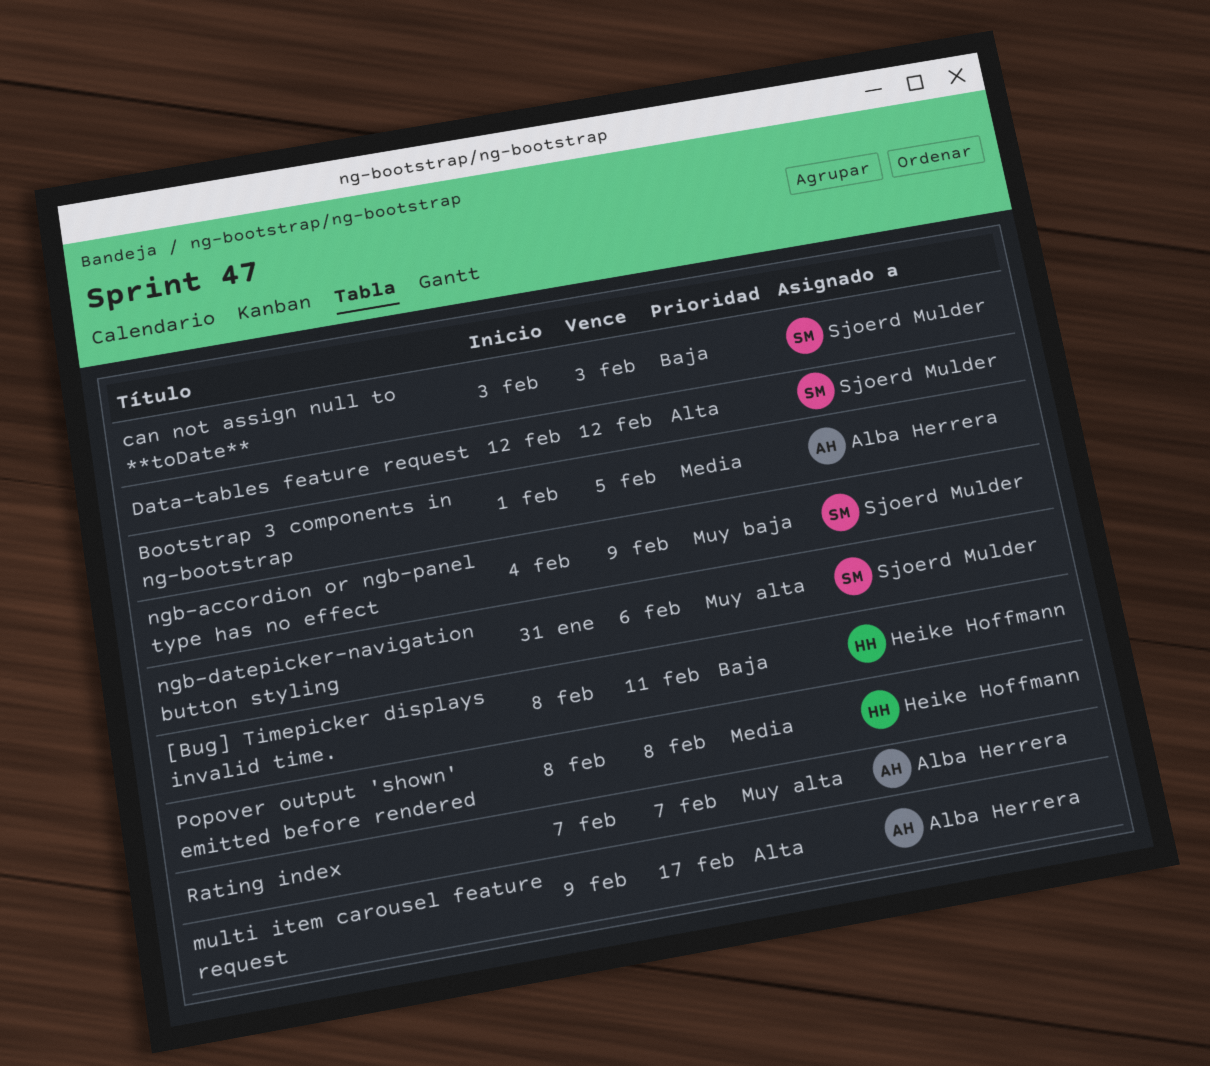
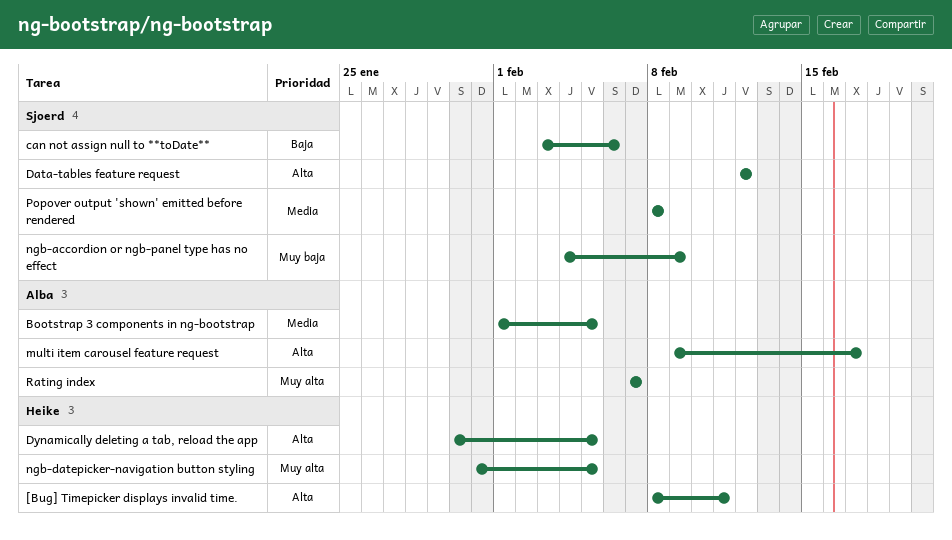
[Bug] Timepicker displays invalid time., priority: Baja -> Alta
can not assign null to **toDate**, due: Feb 3 -> Feb 6
Dynamically deleting a tab, reload the app: none -> present
ngb-datepicker-navigation button styling, owner: Sjoerd Mulder -> Heike Hoffmann
ngb-datepicker-navigation button styling, due: Feb 6 -> Feb 5
Popover output 'shown' emitted before rendered, owner: Heike Hoffmann -> Sjoerd Mulder

